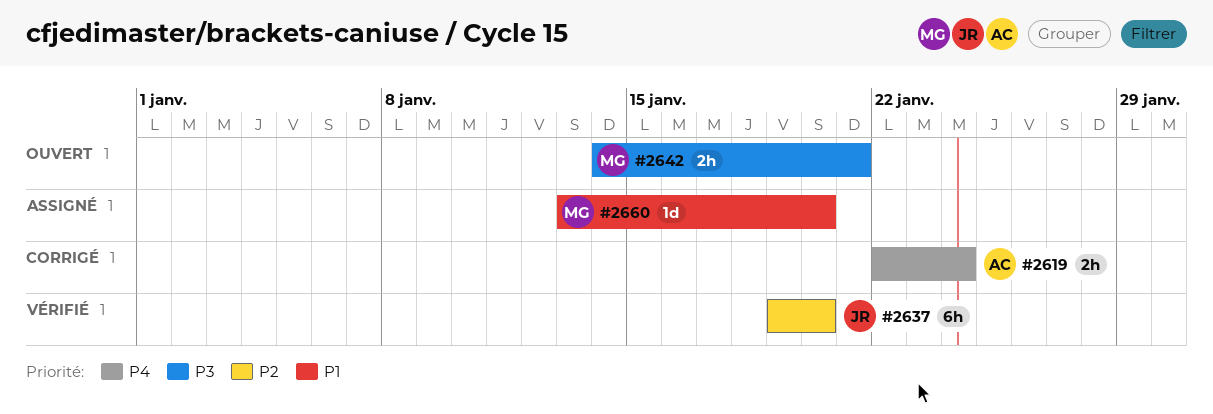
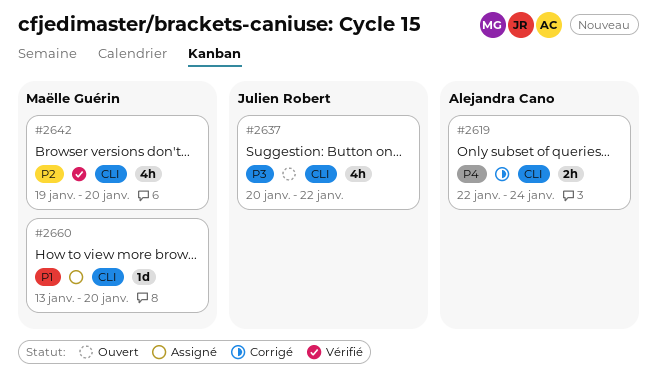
#2637, status: Vérifié -> Ouvert
#2637, priority: P2 -> P3
#2637, estimate: 6h -> 4h
#2637, start: Jan 19 -> Jan 20
#2637, due: Jan 20 -> Jan 22
#2642, status: Ouvert -> Vérifié
#2642, priority: P3 -> P2
#2642, estimate: 2h -> 4h
#2642, start: Jan 14 -> Jan 19
#2642, due: Jan 21 -> Jan 20

